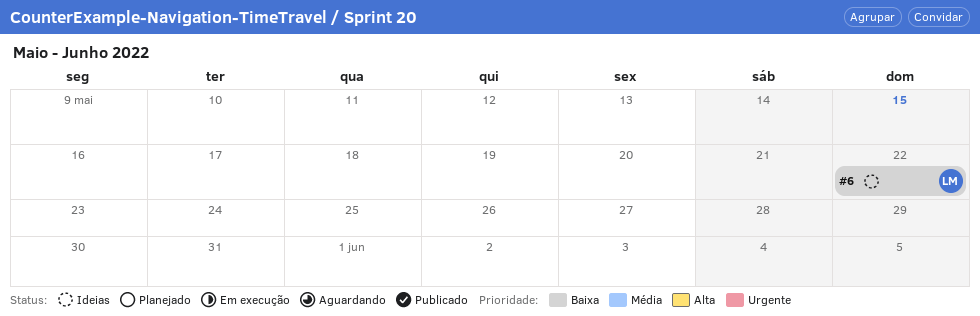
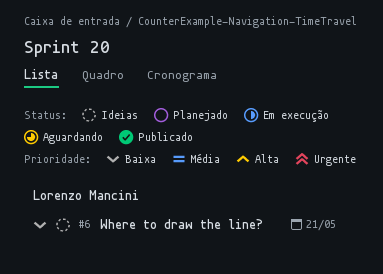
#6, due: May 22 -> May 21

